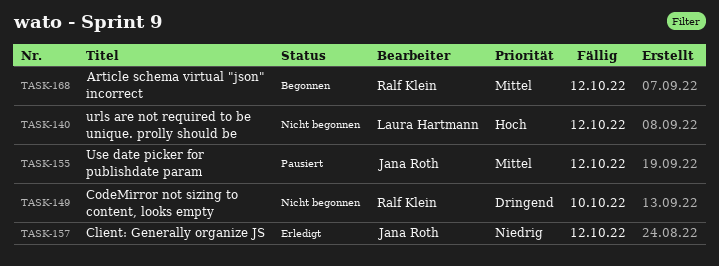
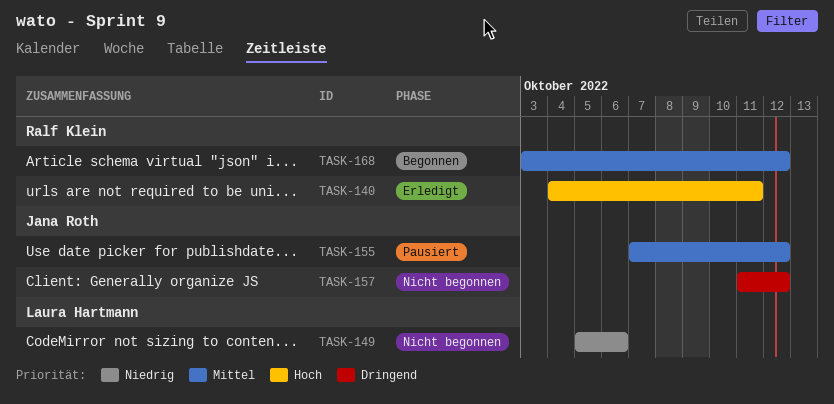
TASK-140, status: Nicht begonnen -> Erledigt
TASK-140, owner: Laura Hartmann -> Ralf Klein
TASK-140, due: Oct 12 -> Oct 11
TASK-149, owner: Ralf Klein -> Laura Hartmann
TASK-149, priority: Dringend -> Niedrig
TASK-149, due: Oct 10 -> Oct 6
TASK-157, status: Erledigt -> Nicht begonnen
TASK-157, priority: Niedrig -> Dringend

